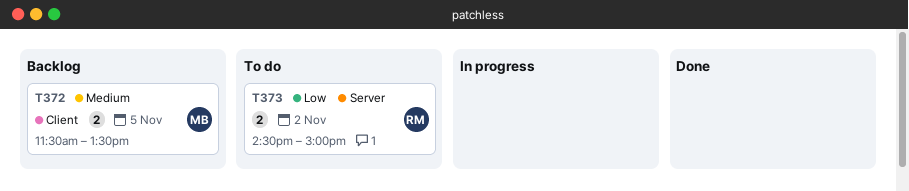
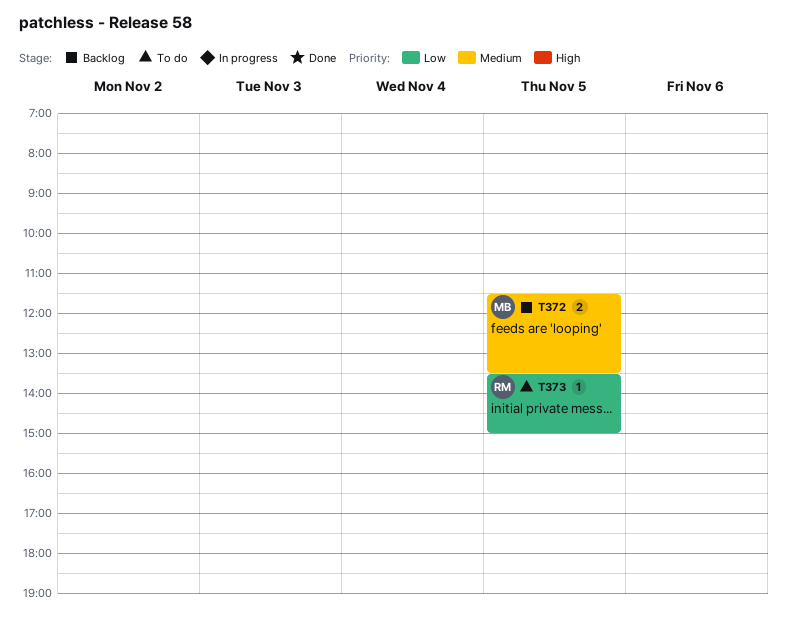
T373, estimate: 2 -> 1
T373, day: Nov 2 -> Nov 5
T373, begins: 14:30 -> 13:30

